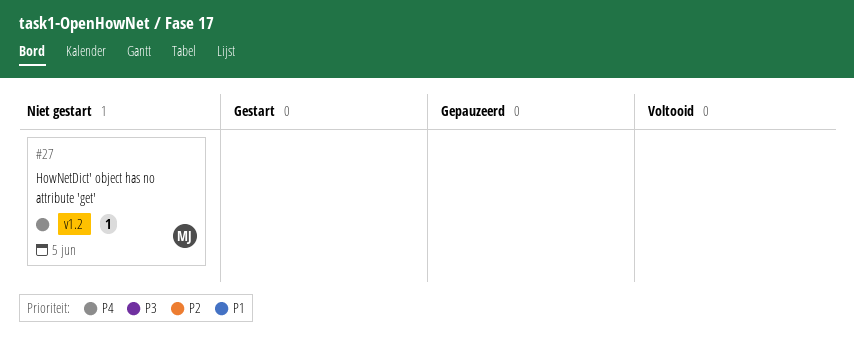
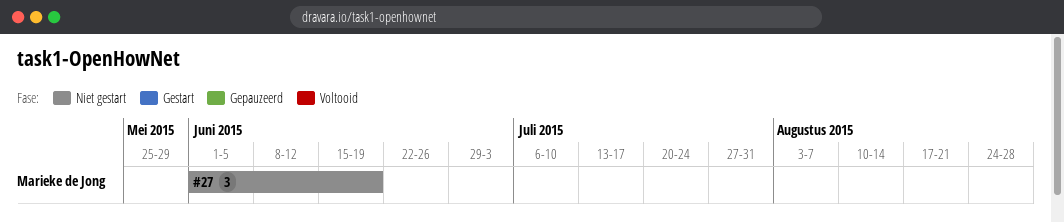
#27, estimate: 1 -> 3
#27, due: Jun 5 -> Jun 19

